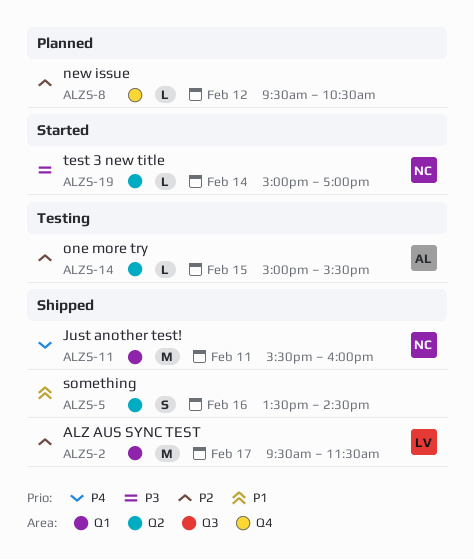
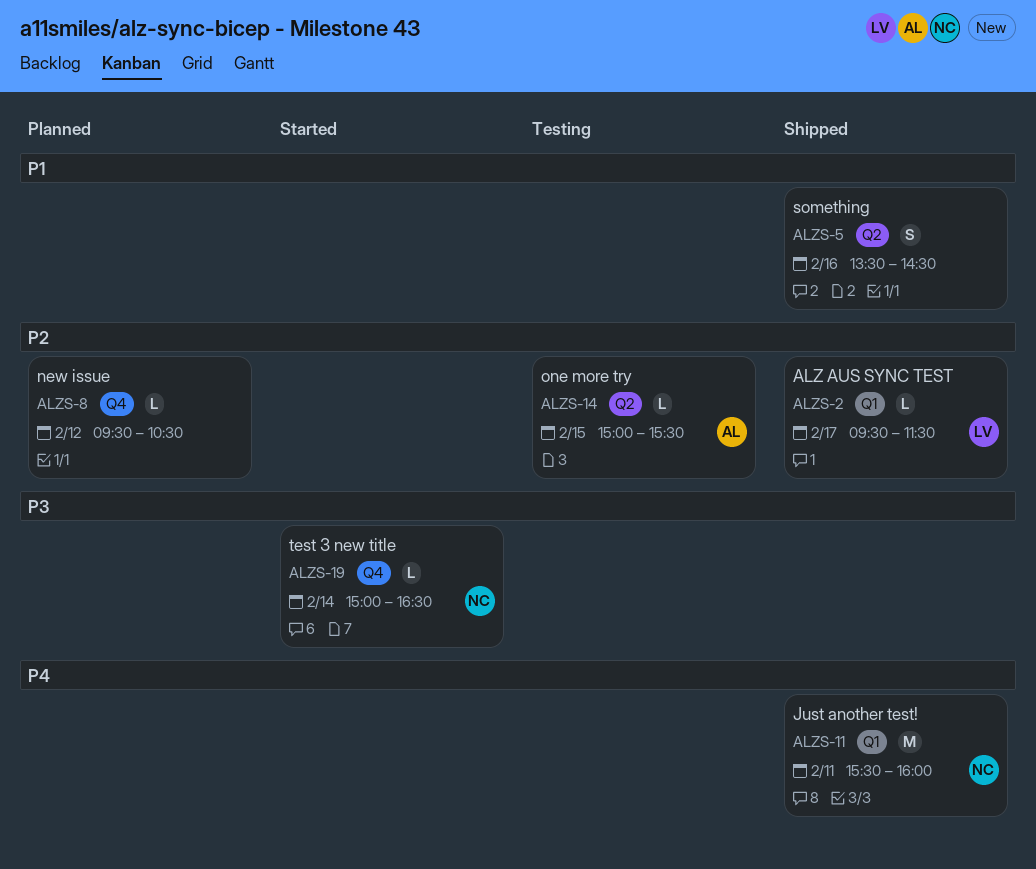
ALZS-2, estimate: M -> L
ALZS-19, label: Q2 -> Q4
ALZS-19, ends: 17:00 -> 16:30

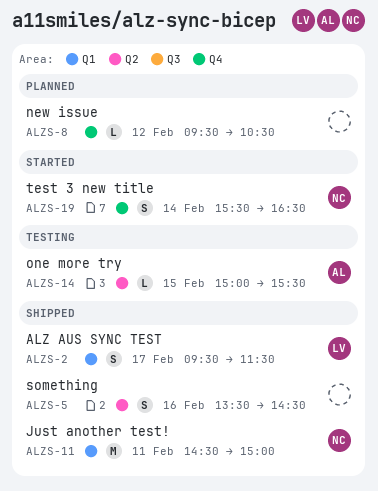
ALZS-2, estimate: L -> S
ALZS-11, begins: 15:30 -> 14:30
ALZS-11, ends: 16:00 -> 15:00
ALZS-19, estimate: L -> S
ALZS-19, begins: 15:00 -> 15:30

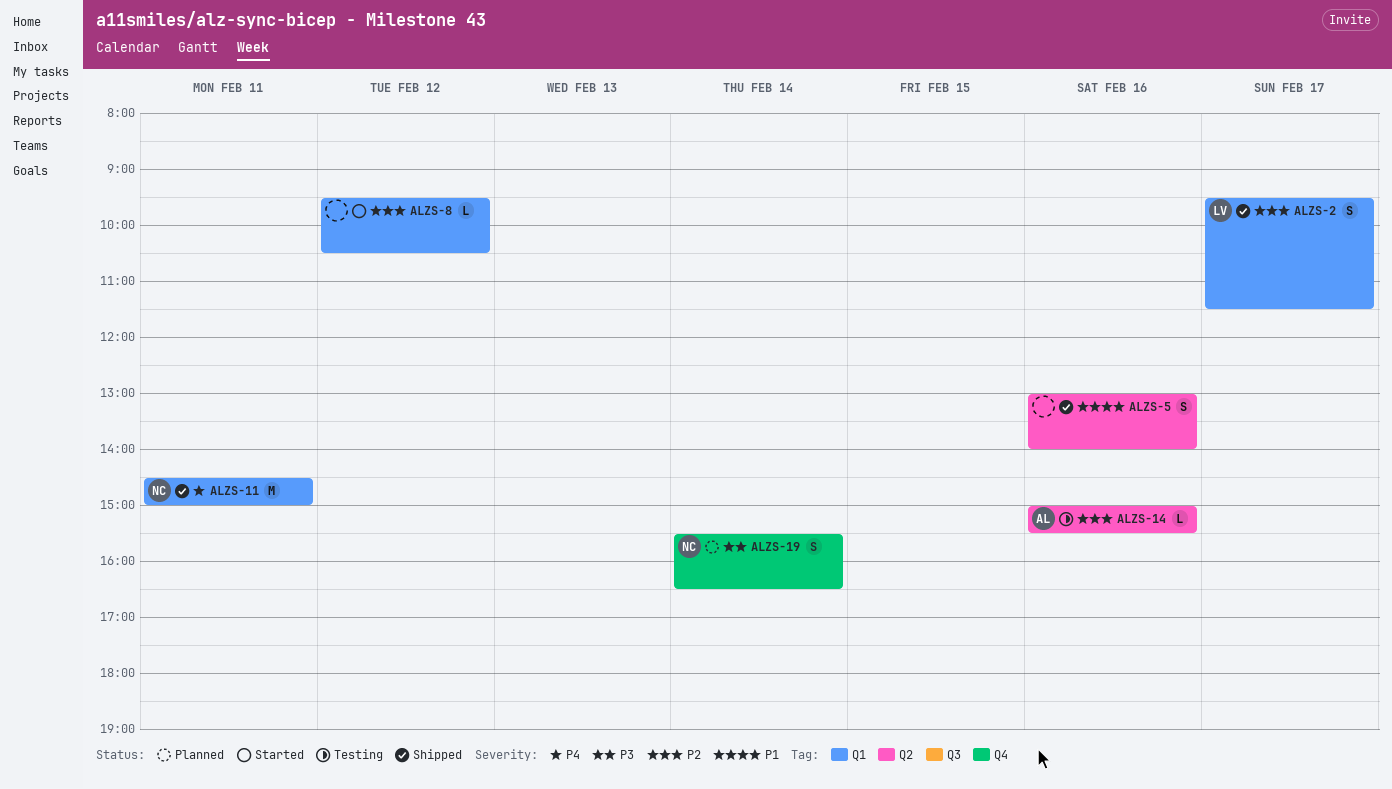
ALZS-5, begins: 13:30 -> 13:00
ALZS-5, ends: 14:30 -> 14:00
ALZS-8, status: Planned -> Started
ALZS-8, label: Q4 -> Q1
ALZS-14, day: Feb 15 -> Feb 16
ALZS-19, status: Started -> Planned

